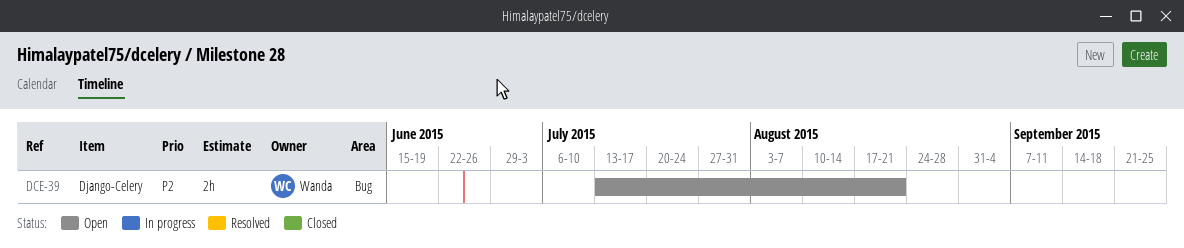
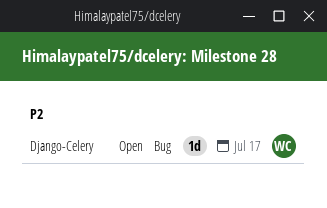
Django-Celery, estimate: 2h -> 1d
Django-Celery, due: Aug 21 -> Jul 17

